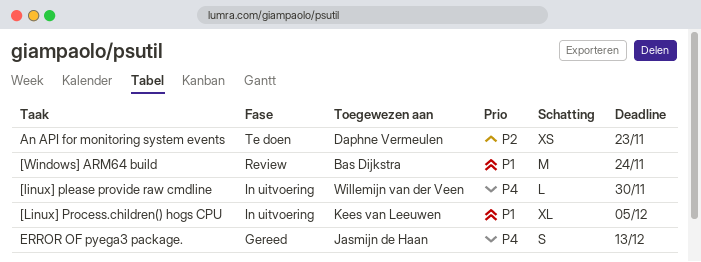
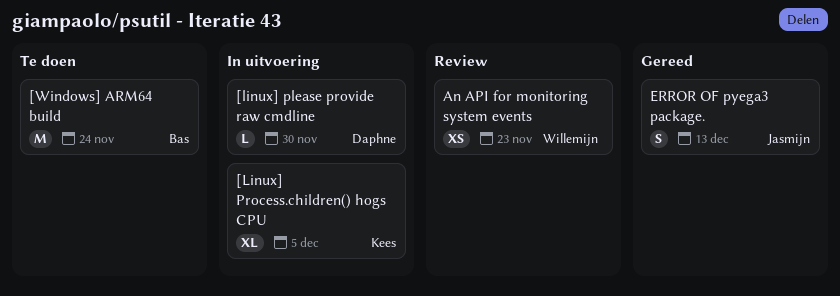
[linux] please provide raw cmdline, owner: Willemijn van der Veen -> Daphne Vermeulen
[Windows] ARM64 build, status: Review -> Te doen
An API for monitoring system events, status: Te doen -> Review
An API for monitoring system events, owner: Daphne Vermeulen -> Willemijn van der Veen

